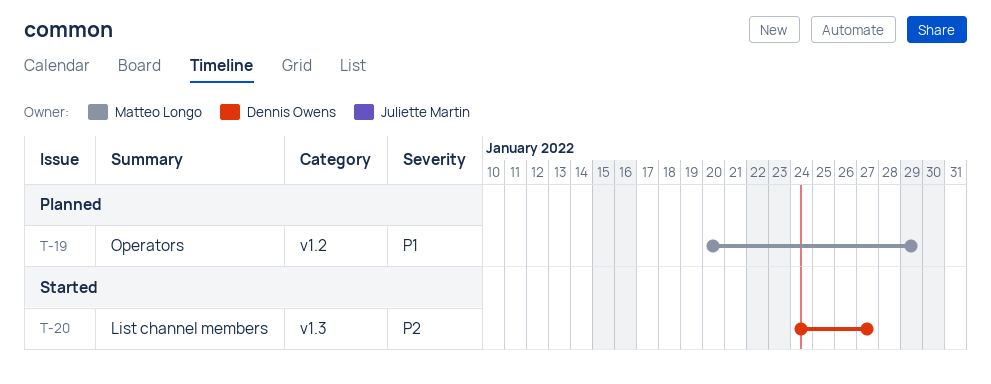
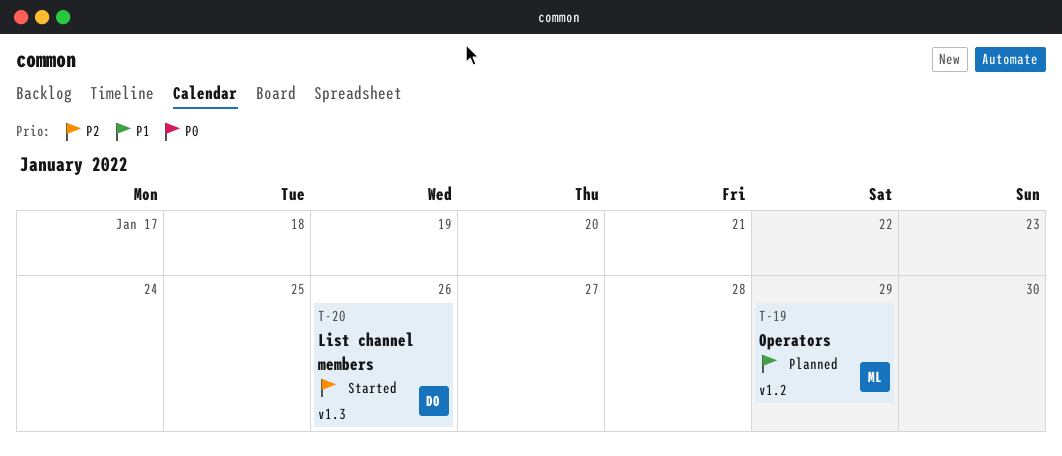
T-20, due: Jan 27 -> Jan 26

